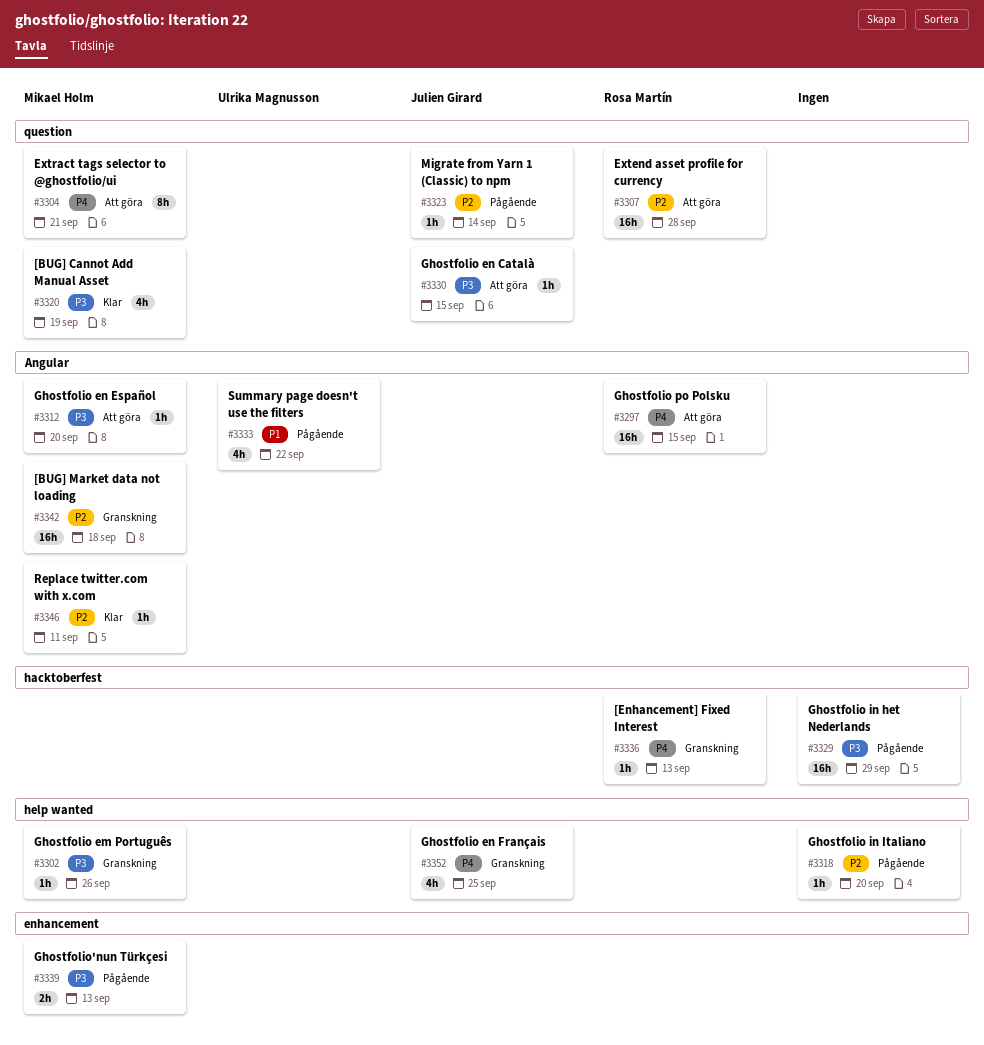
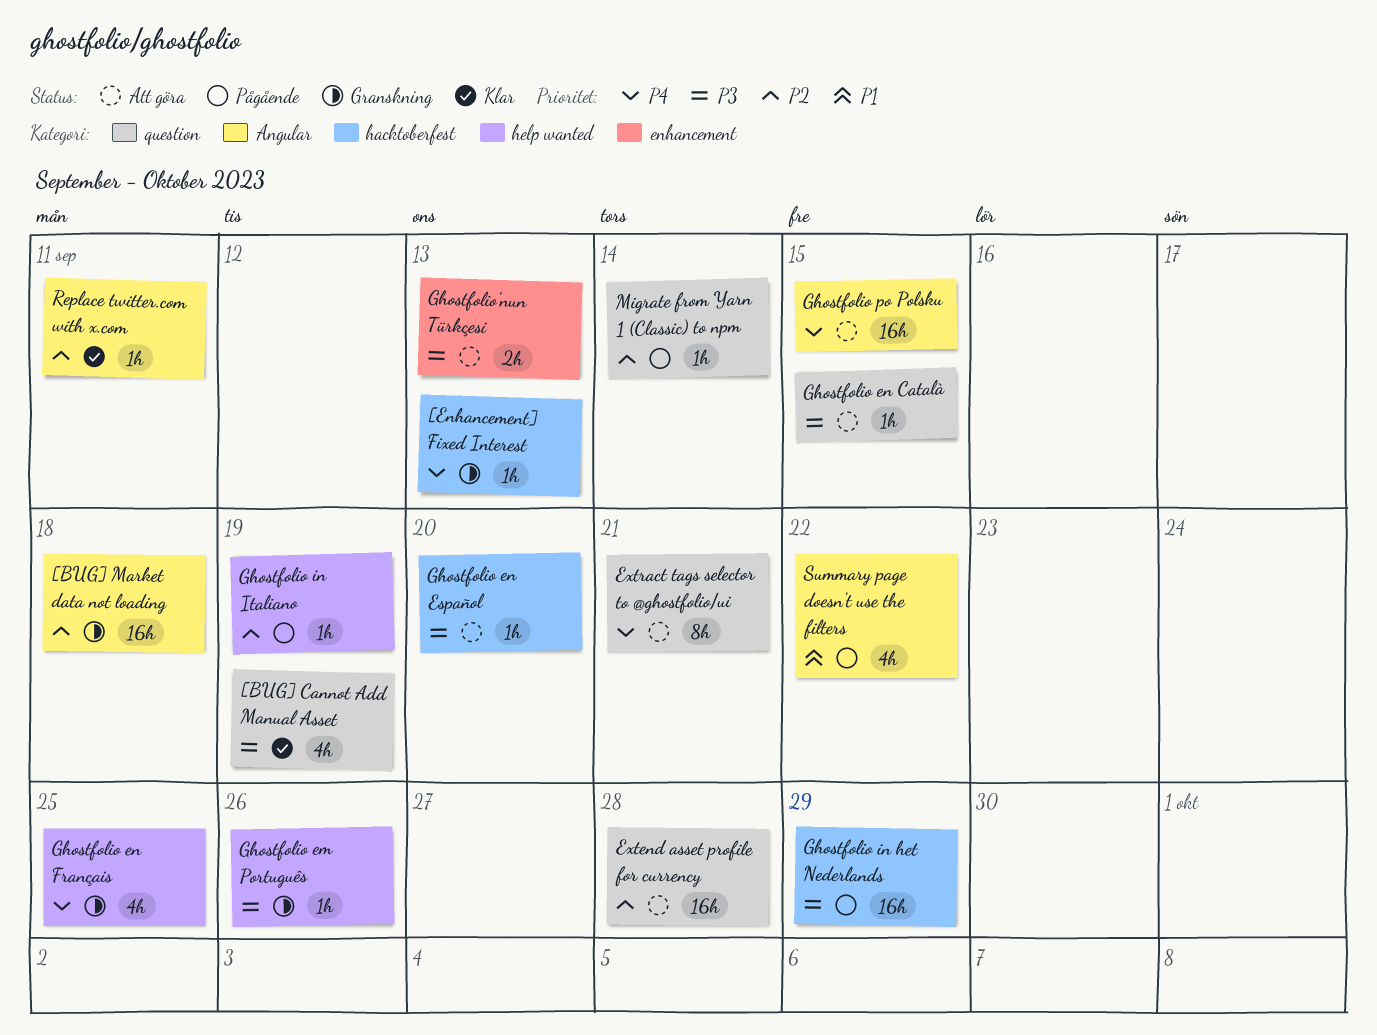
Ghostfolio en Español, label: Angular -> hacktoberfest
Ghostfolio in Italiano, due: Sep 20 -> Sep 19
Ghostfolio'nun Türkçesi, status: Pågående -> Att göra

